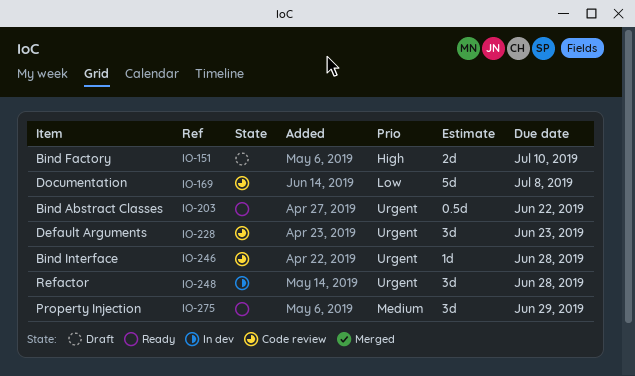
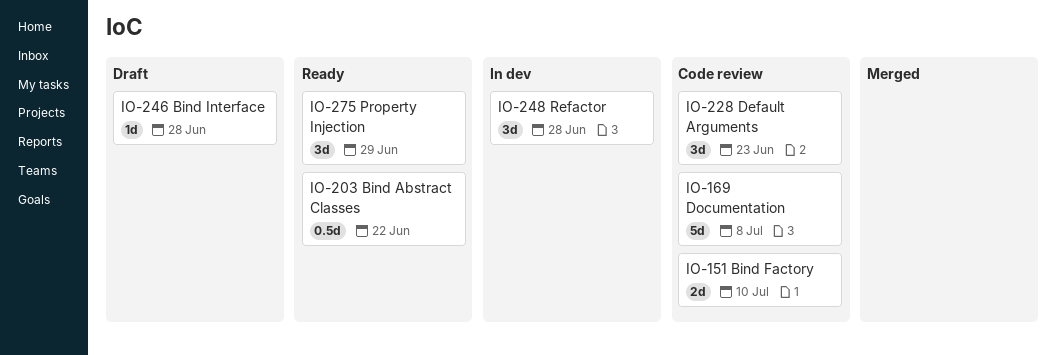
IO-151, status: Draft -> Code review
IO-246, status: Code review -> Draft

